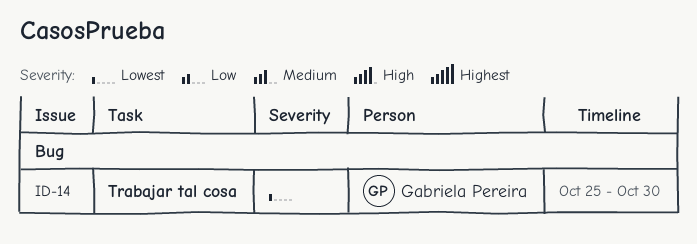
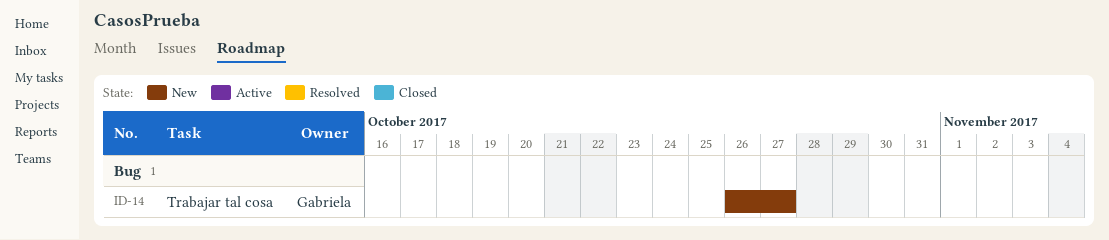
ID-14, start: Oct 25 -> Oct 26
ID-14, due: Oct 30 -> Oct 27

